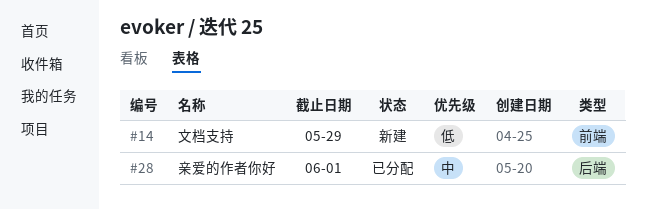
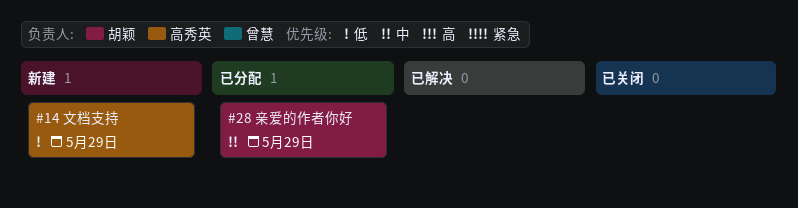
#28, due: Jun 1 -> May 29

